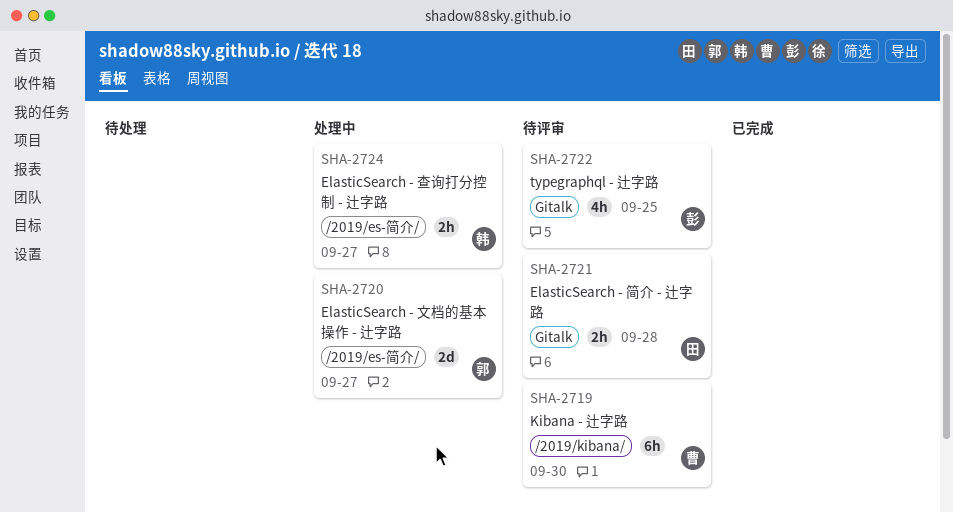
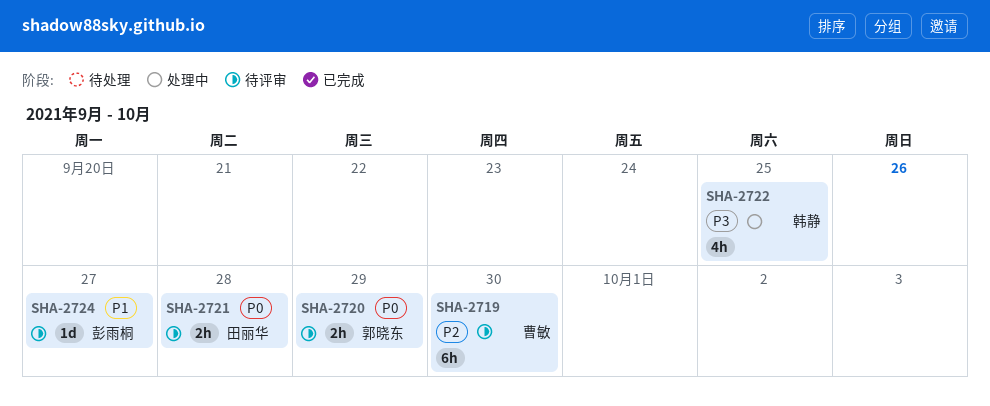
SHA-2720, status: 处理中 -> 待评审
SHA-2720, estimate: 2d -> 2h
SHA-2720, due: Sep 27 -> Sep 29
SHA-2722, status: 待评审 -> 处理中
SHA-2722, owner: 彭雨桐 -> 韩静
SHA-2724, status: 处理中 -> 待评审
SHA-2724, owner: 韩静 -> 彭雨桐
SHA-2724, estimate: 2h -> 1d

